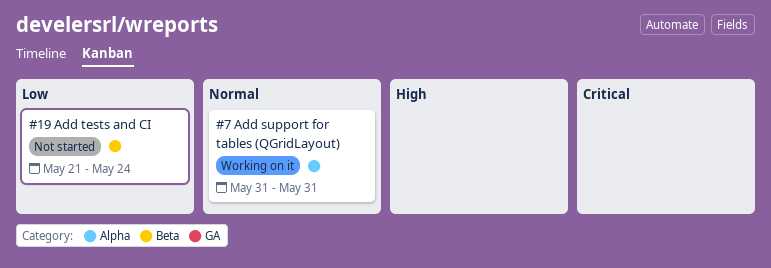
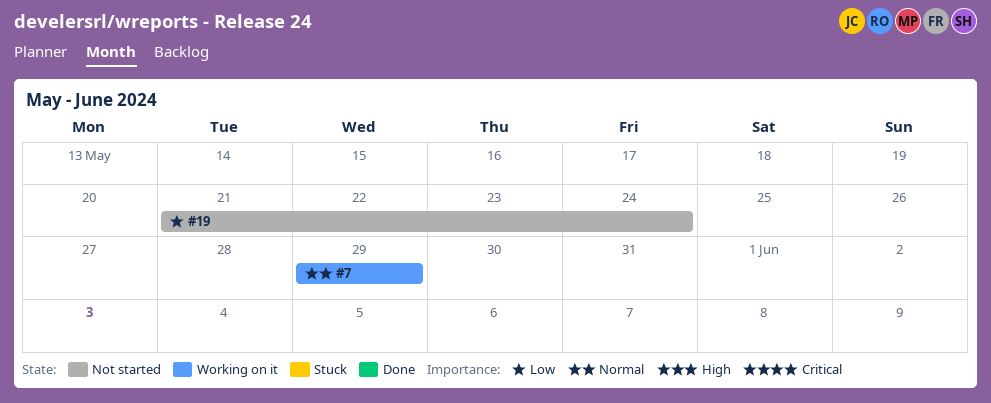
#7, start: May 31 -> May 29
#7, due: May 31 -> May 29

